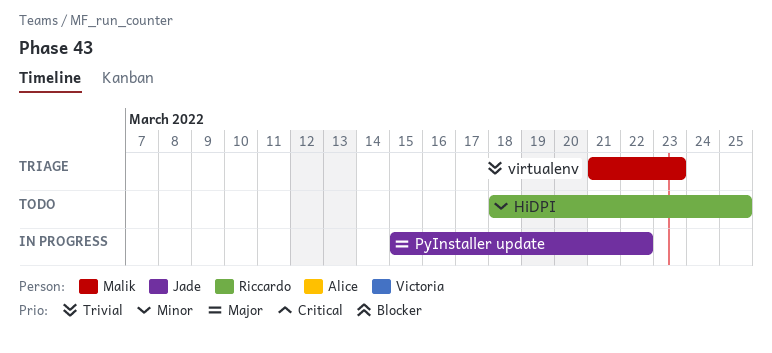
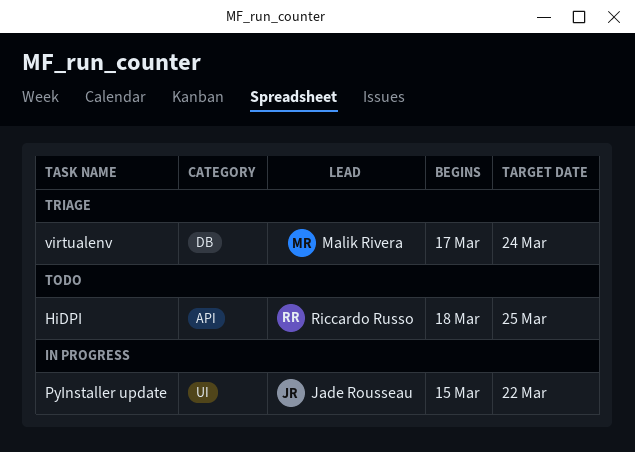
virtualenv, start: Mar 21 -> Mar 17
virtualenv, due: Mar 23 -> Mar 24

